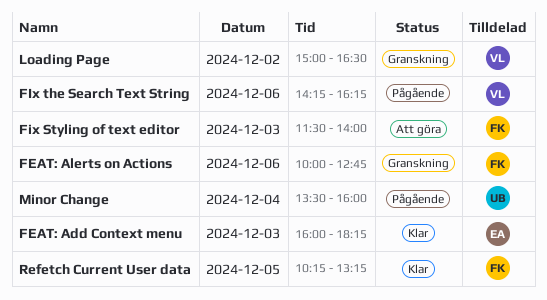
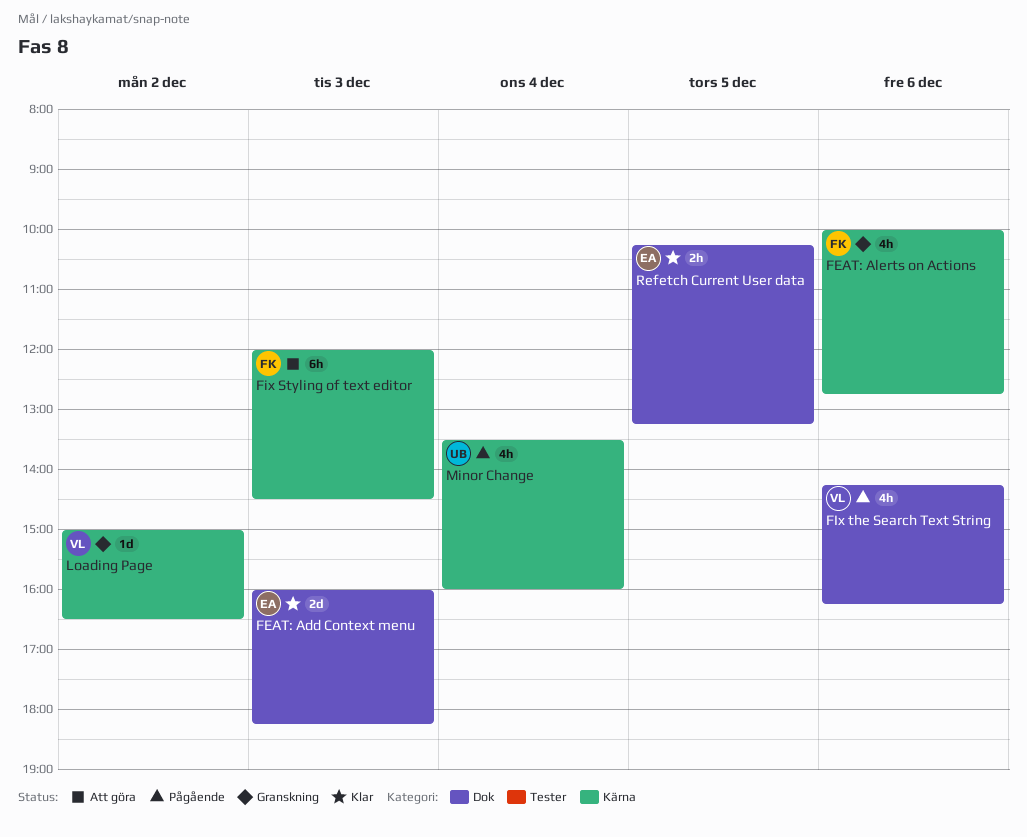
Fix Styling of text editor, begins: 11:30 -> 12:00
Fix Styling of text editor, ends: 14:00 -> 14:30
Refetch Current User data, owner: FK -> EA

